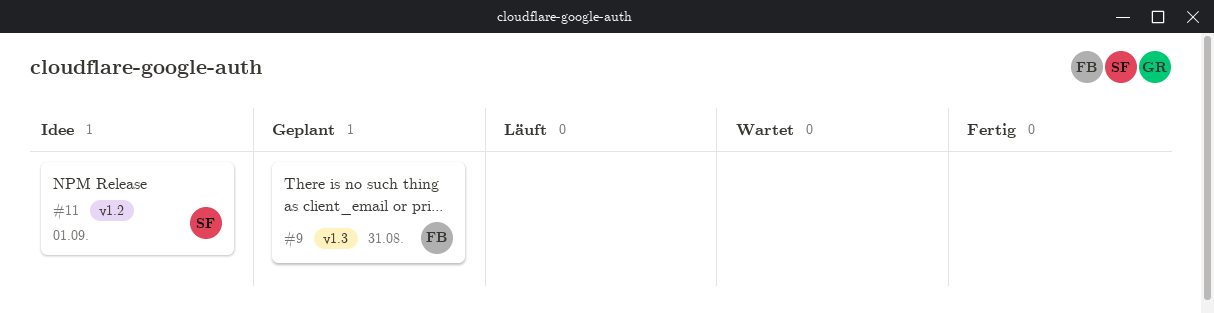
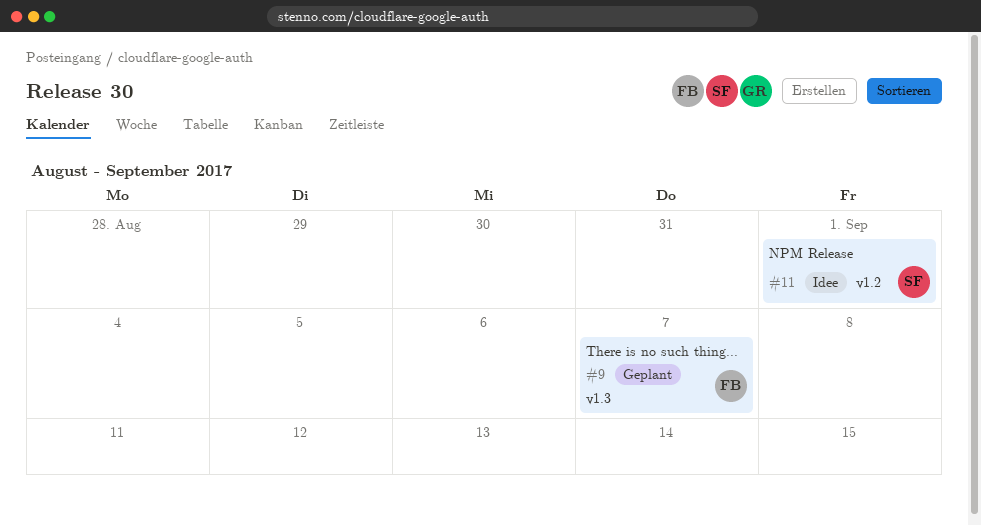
#9, due: Aug 31 -> Sep 7

